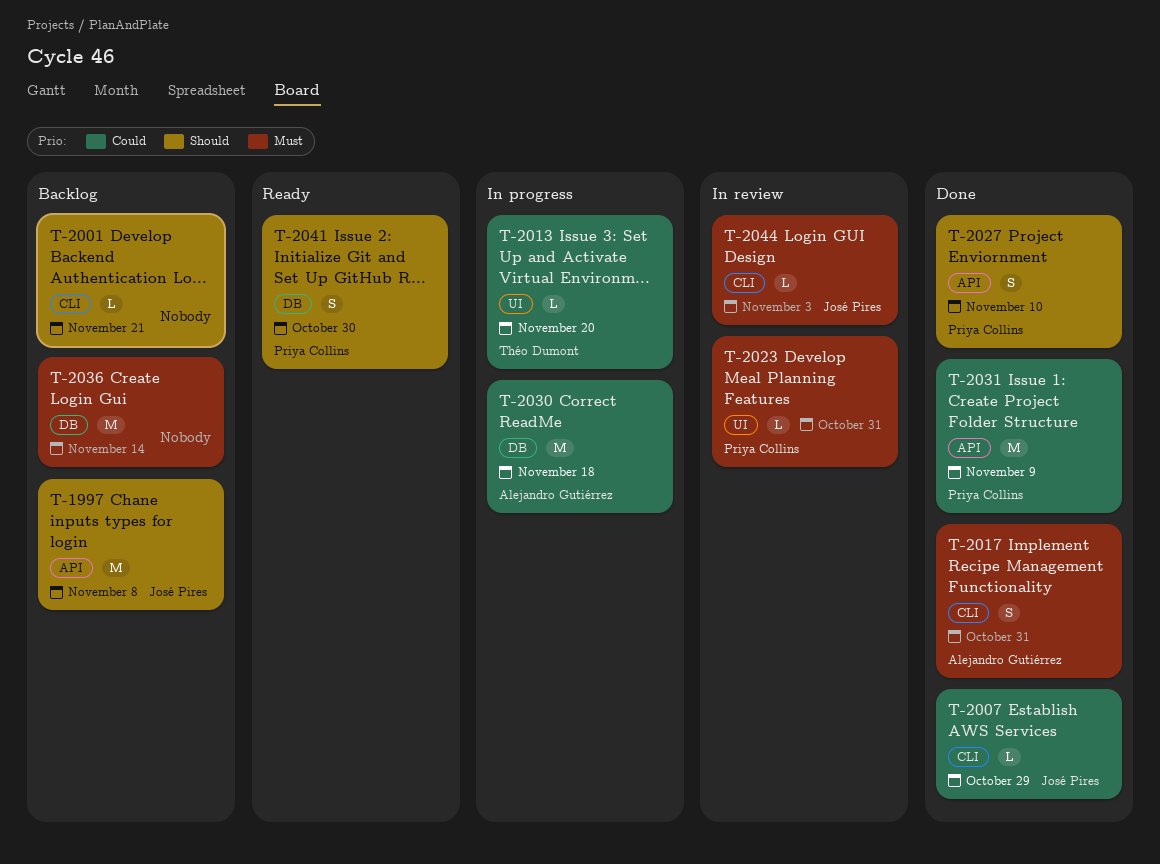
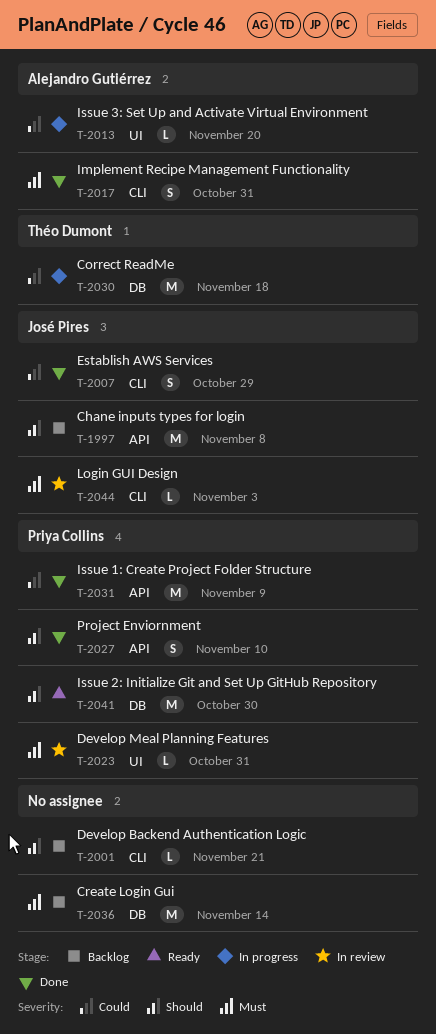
T-2007, estimate: L -> S
T-2013, owner: Théo Dumont -> Alejandro Gutiérrez
T-2030, owner: Alejandro Gutiérrez -> Théo Dumont
T-2041, estimate: S -> M

